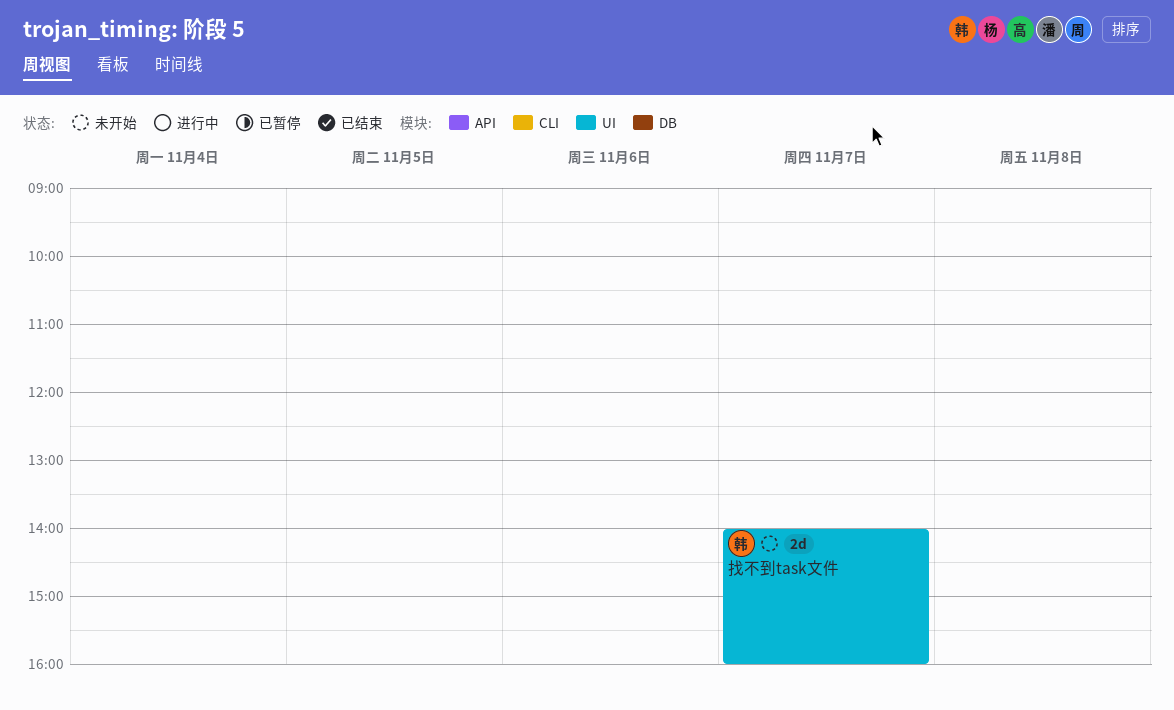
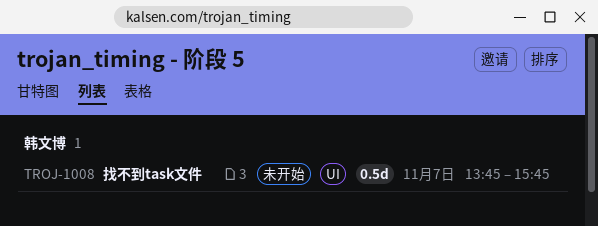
找不到task文件, estimate: 2d -> 0.5d
找不到task文件, begins: 14:00 -> 13:45
找不到task文件, ends: 16:00 -> 15:45

